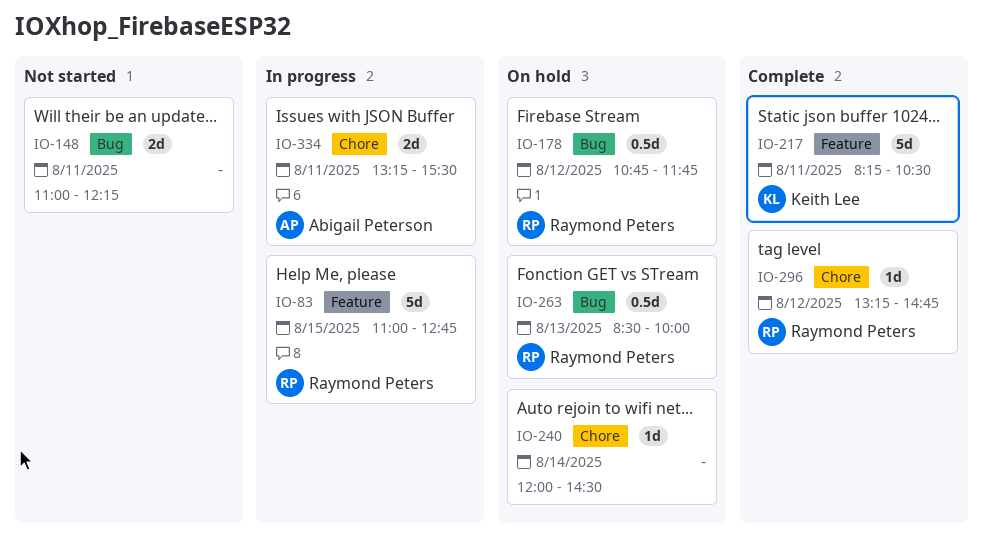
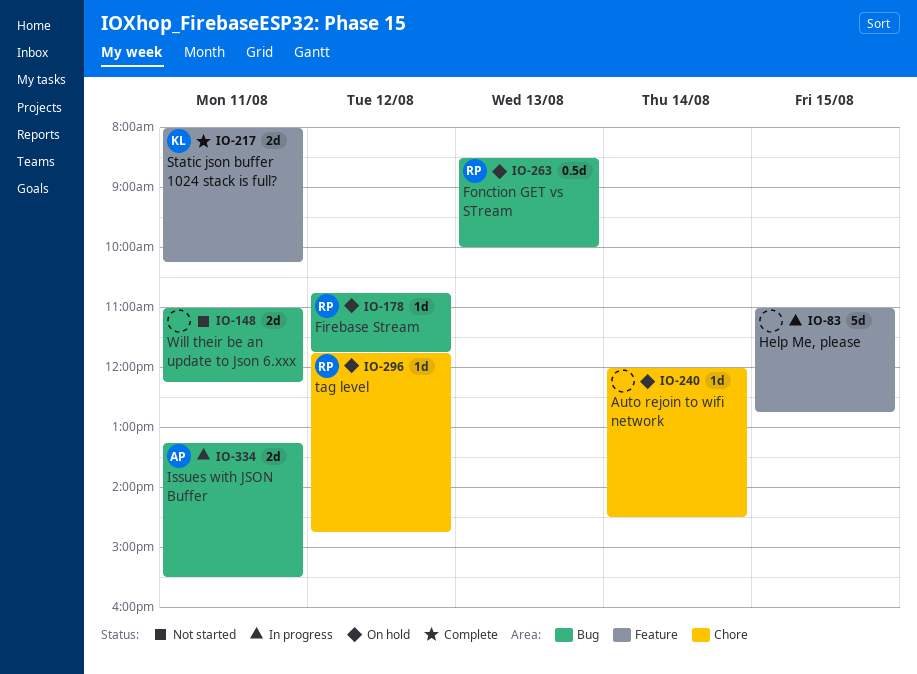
IO-83, owner: Raymond Peters -> none
IO-178, estimate: 0.5d -> 1d
IO-217, estimate: 5d -> 2d
IO-217, begins: 08:15 -> 08:00
IO-217, ends: 10:30 -> 10:15
IO-296, status: Complete -> On hold
IO-296, begins: 13:15 -> 11:45
IO-334, label: Chore -> Bug

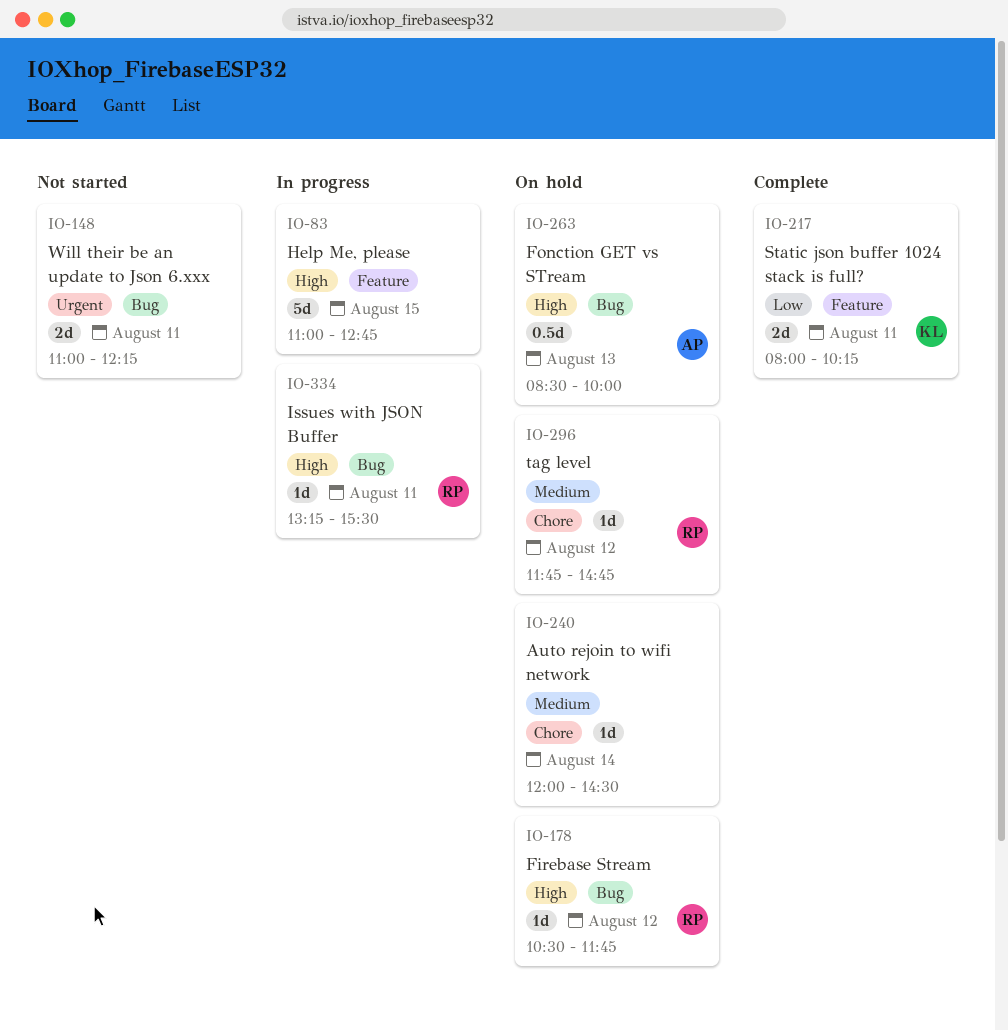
IO-178, begins: 10:45 -> 10:30
IO-263, owner: RP -> AP
IO-334, owner: AP -> RP
IO-334, estimate: 2d -> 1d

